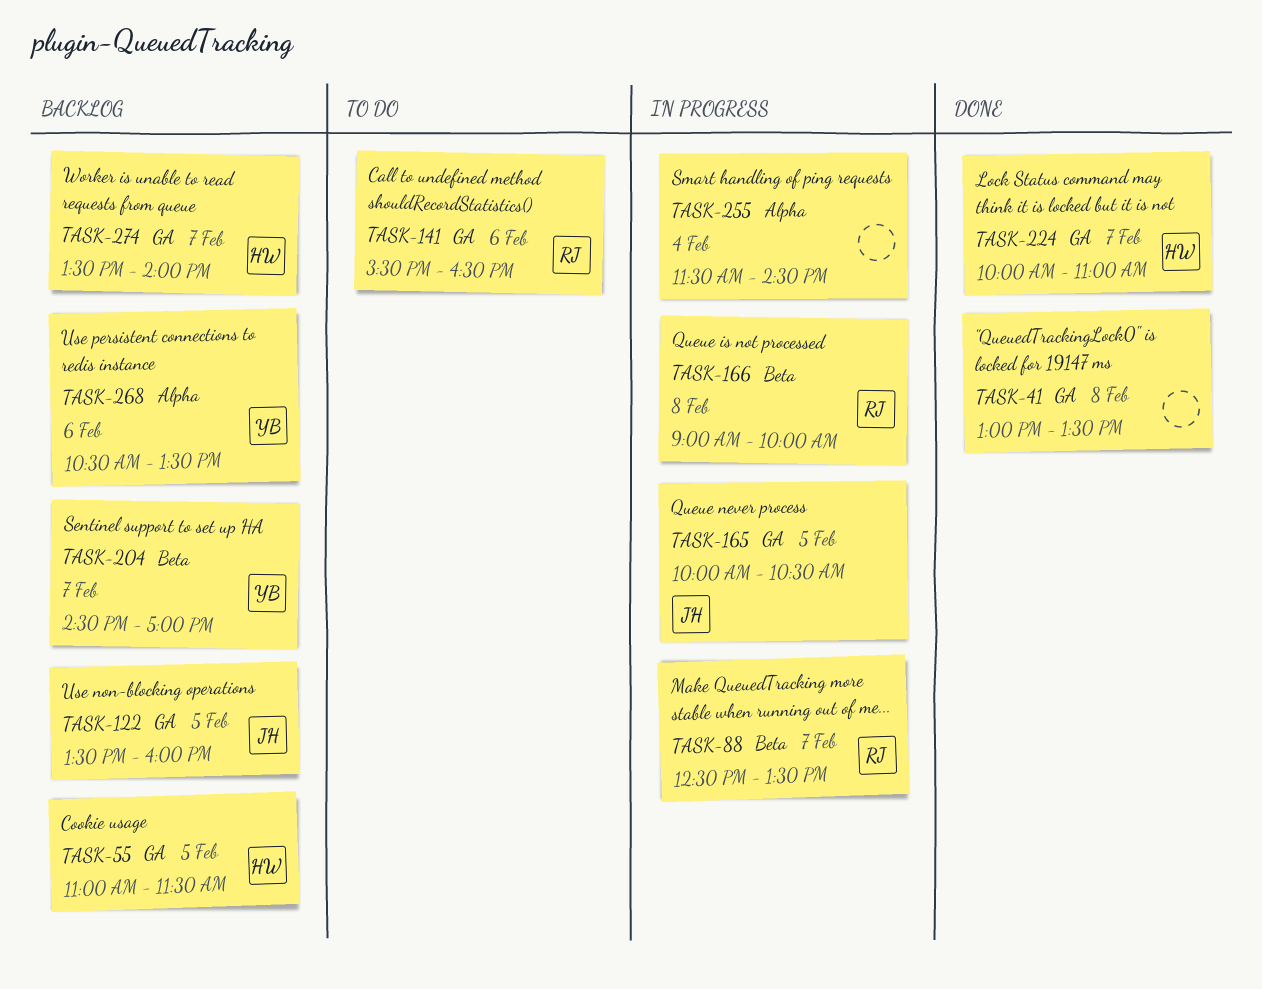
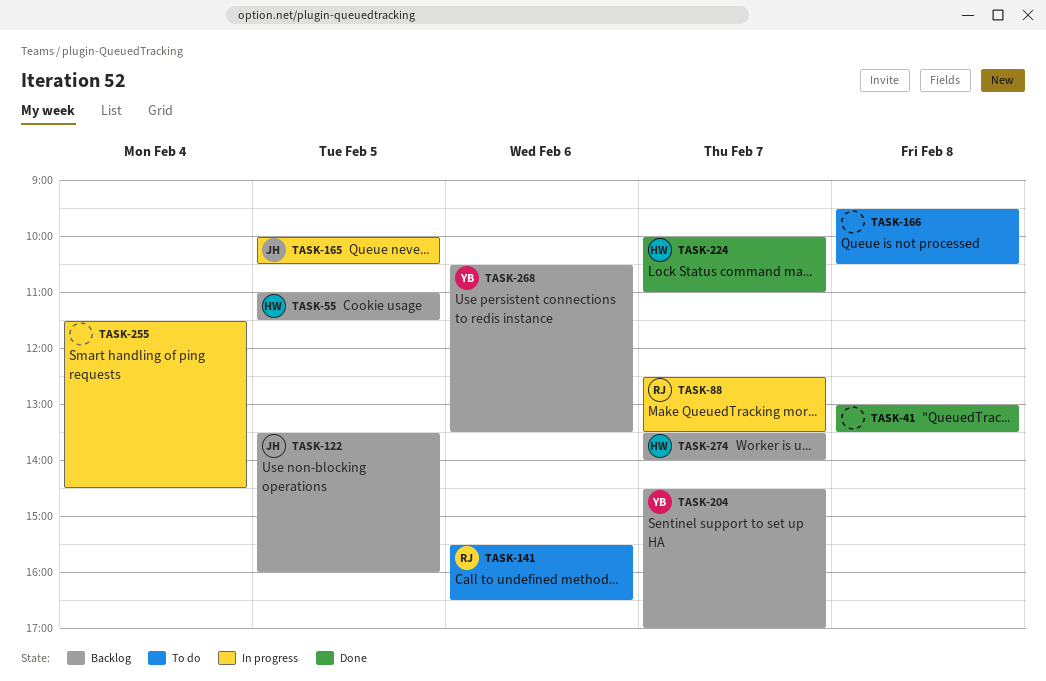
TASK-166, status: In progress -> To do
TASK-166, owner: RJ -> none
TASK-166, begins: 09:00 -> 09:30
TASK-166, ends: 10:00 -> 10:30

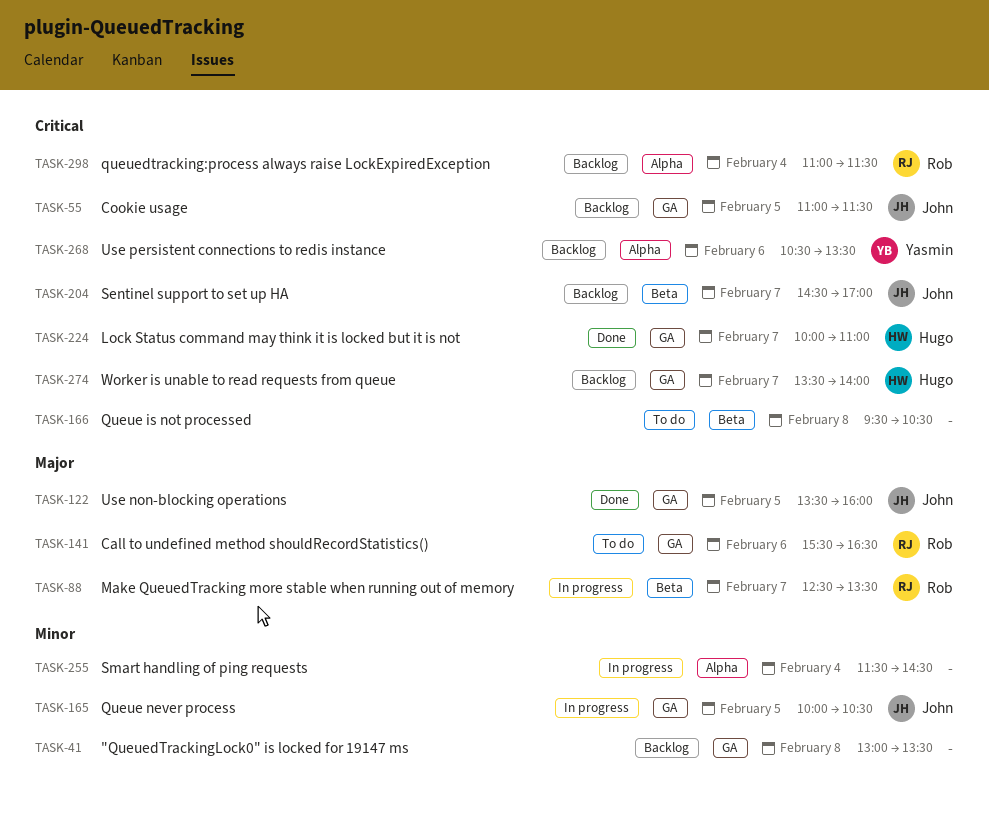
TASK-41, status: Done -> Backlog
TASK-55, owner: Hugo -> John
TASK-122, status: Backlog -> Done
TASK-204, owner: Yasmin -> John
TASK-298: none -> present

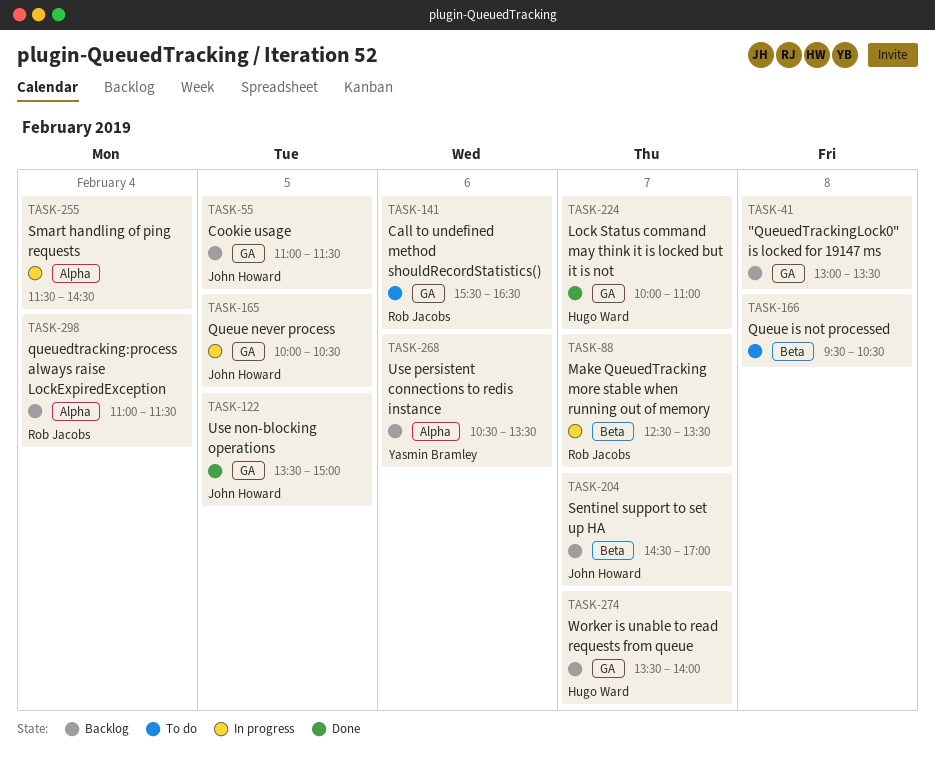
TASK-122, ends: 16:00 -> 15:00

